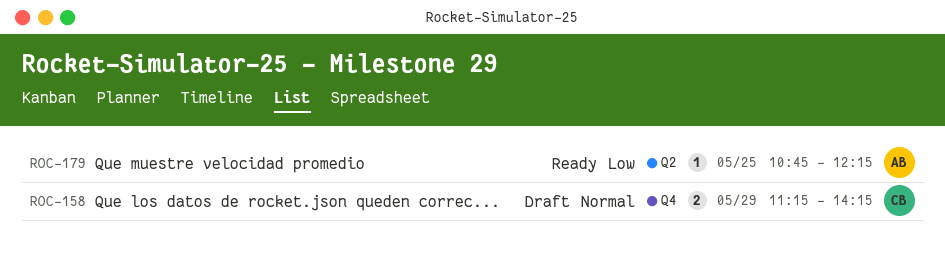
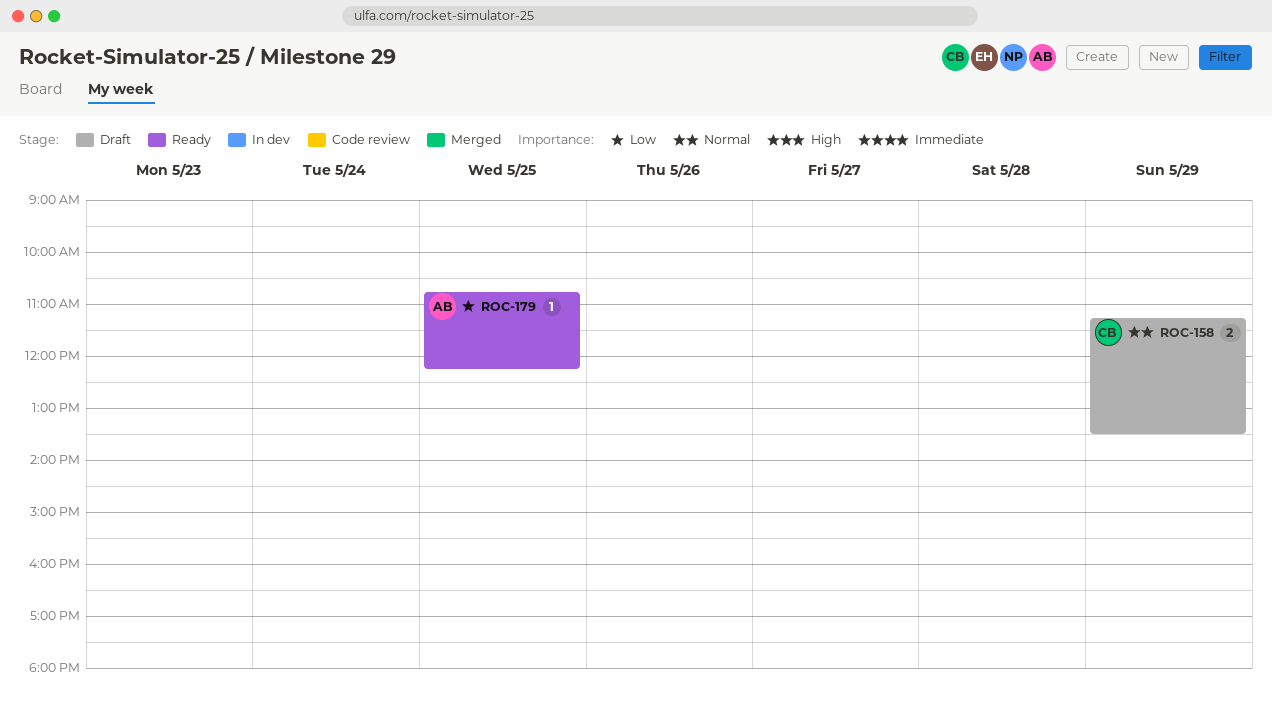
ROC-158, ends: 14:15 -> 13:30

